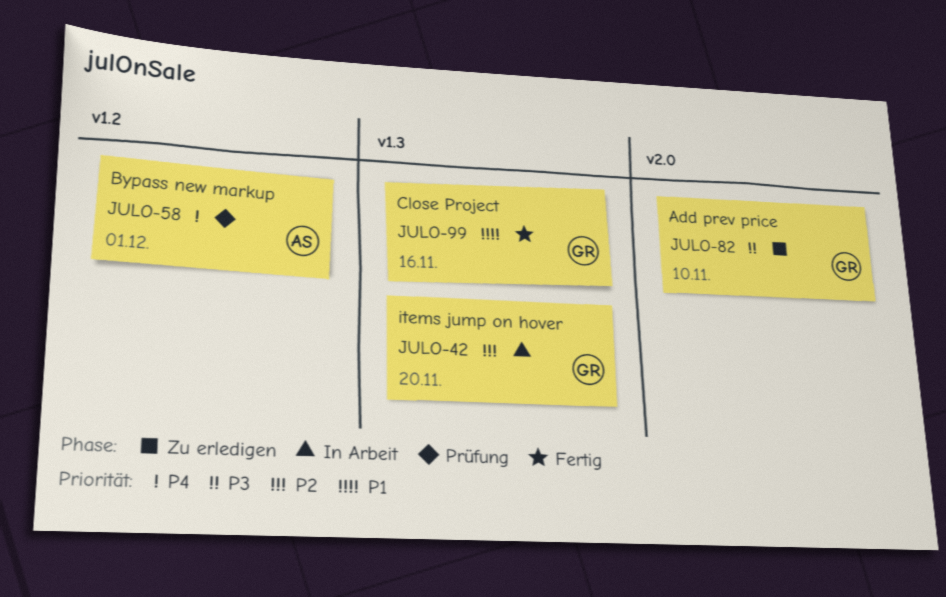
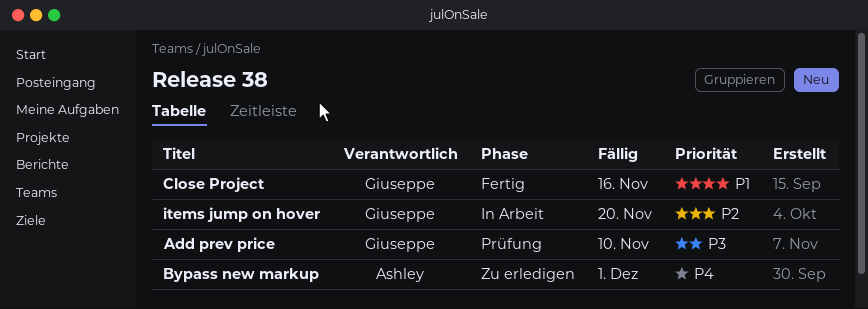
Add prev price, status: Zu erledigen -> Prüfung
Bypass new markup, status: Prüfung -> Zu erledigen

